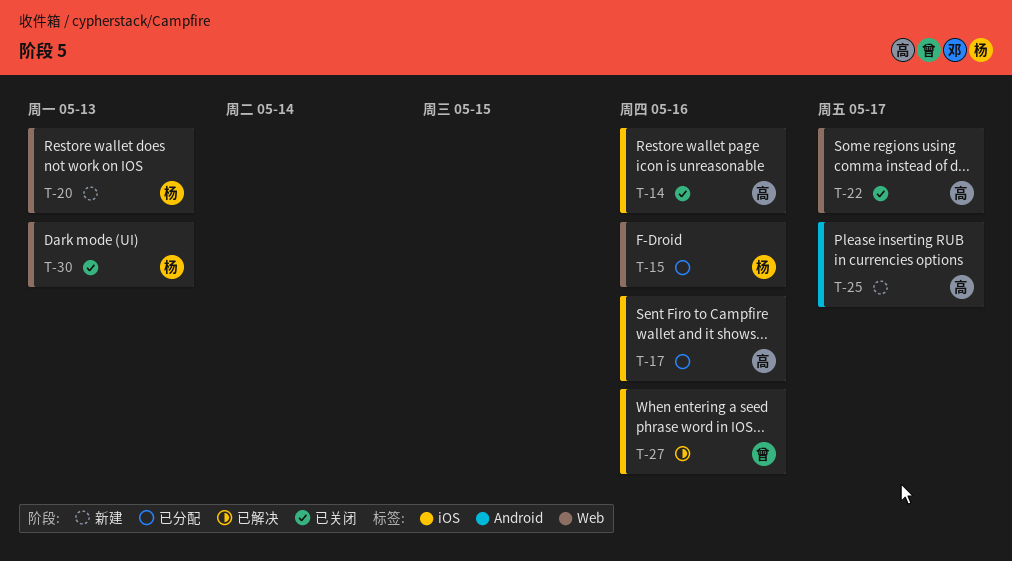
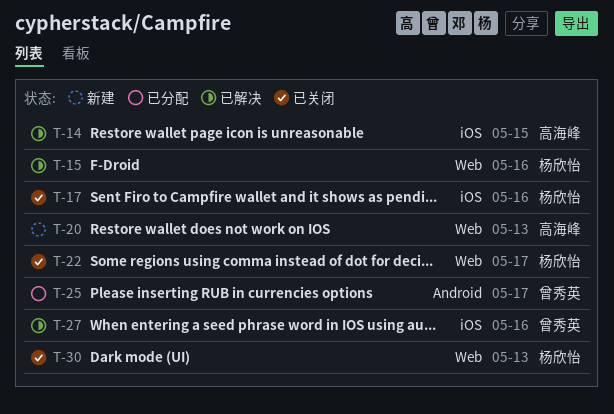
T-14, status: 已关闭 -> 已解决
T-14, due: May 16 -> May 15
T-15, status: 已分配 -> 已解决
T-17, status: 已分配 -> 已关闭
T-17, owner: 高海峰 -> 杨欣怡
T-20, owner: 杨欣怡 -> 高海峰
T-22, owner: 高海峰 -> 杨欣怡
T-25, status: 新建 -> 已分配
T-25, owner: 高海峰 -> 曾秀英

